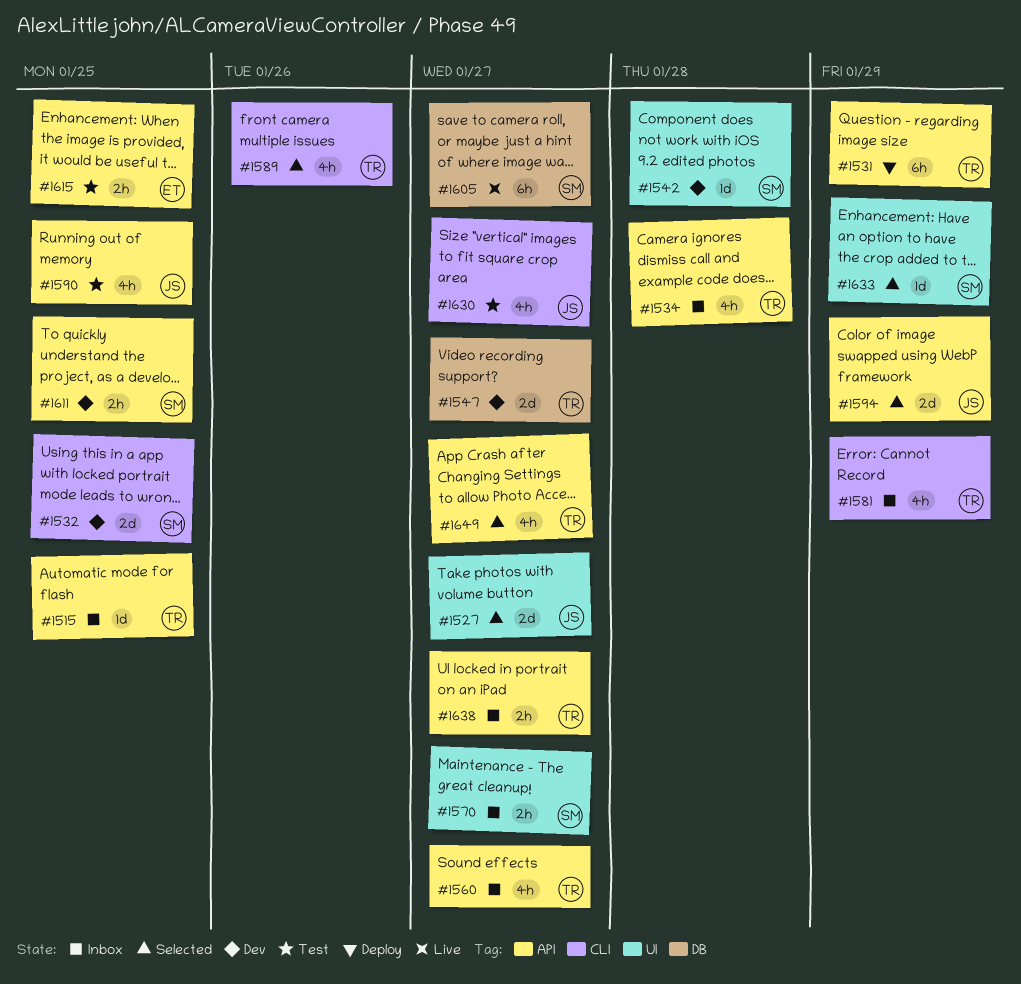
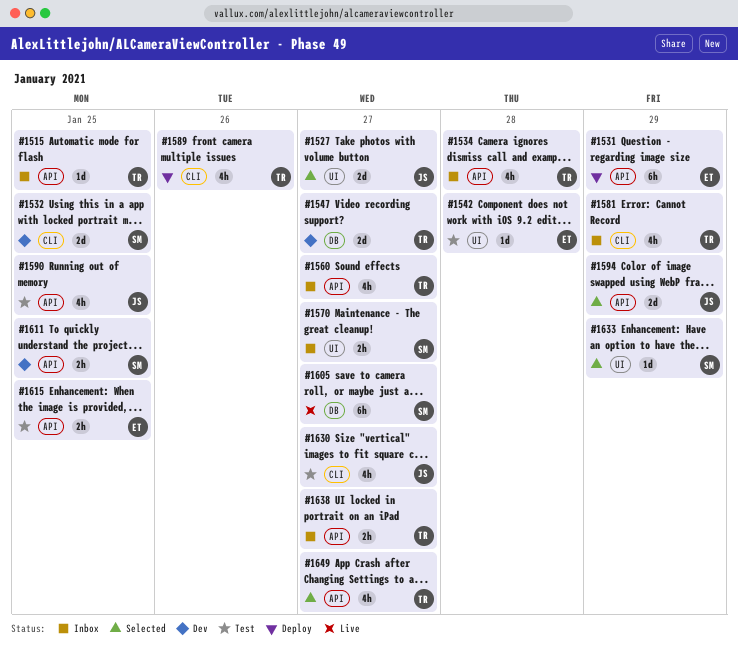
#1531, owner: TR -> ET
#1542, status: Dev -> Test
#1542, owner: SM -> ET
#1589, status: Selected -> Deploy

